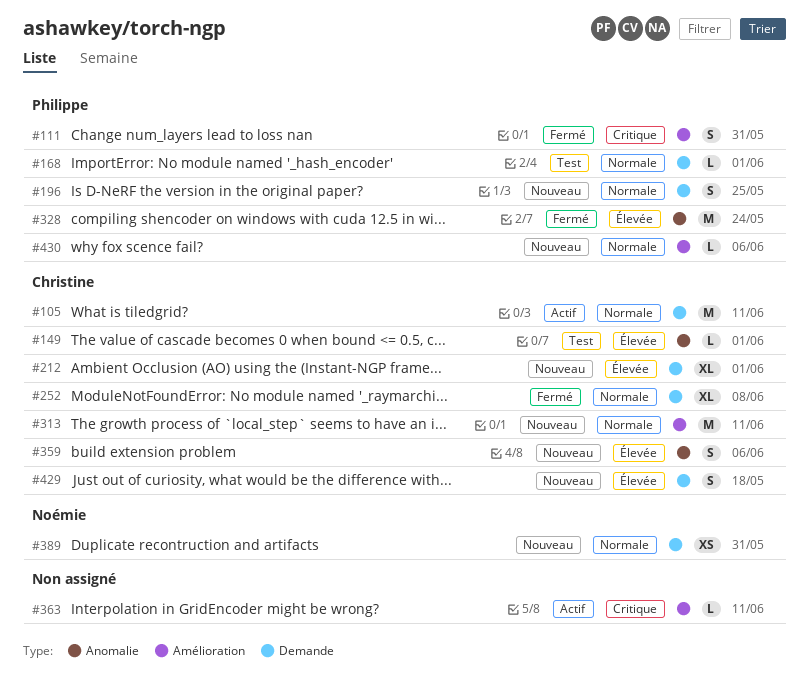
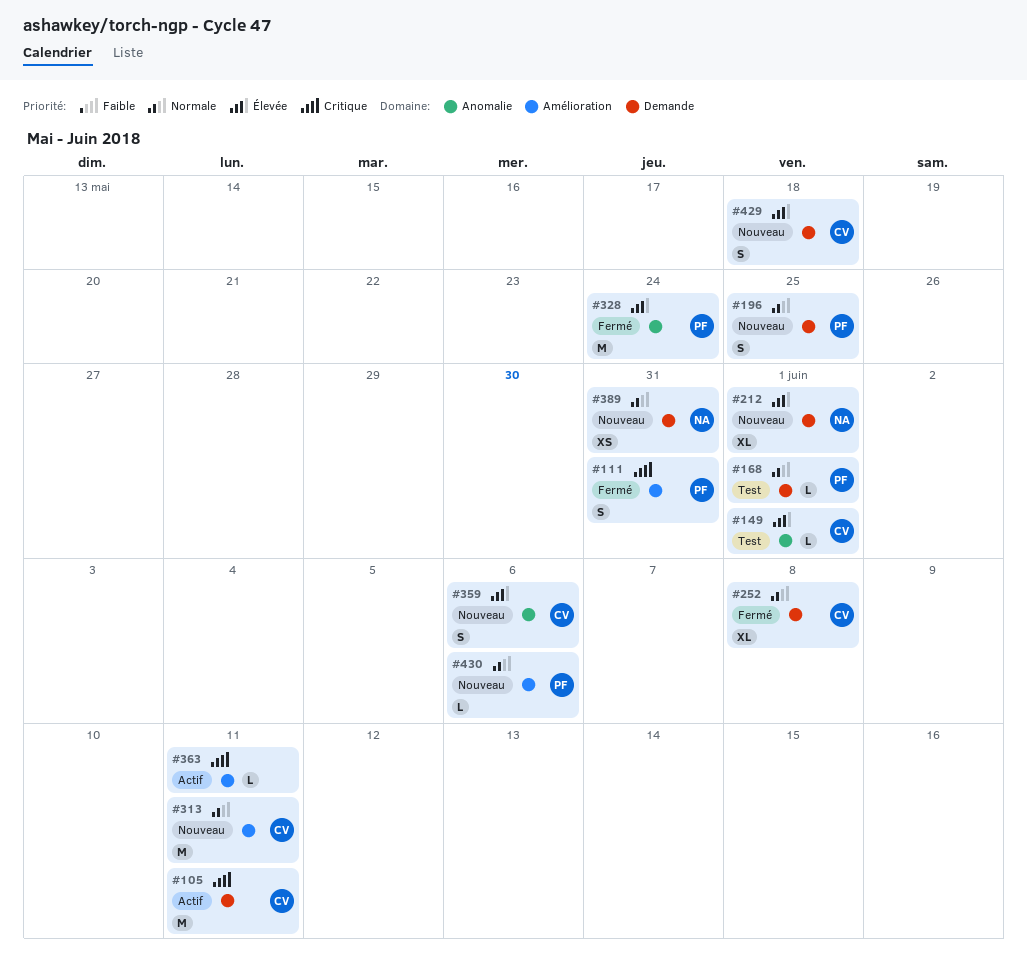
#105, priority: Normale -> Critique
#212, owner: Christine -> Noémie

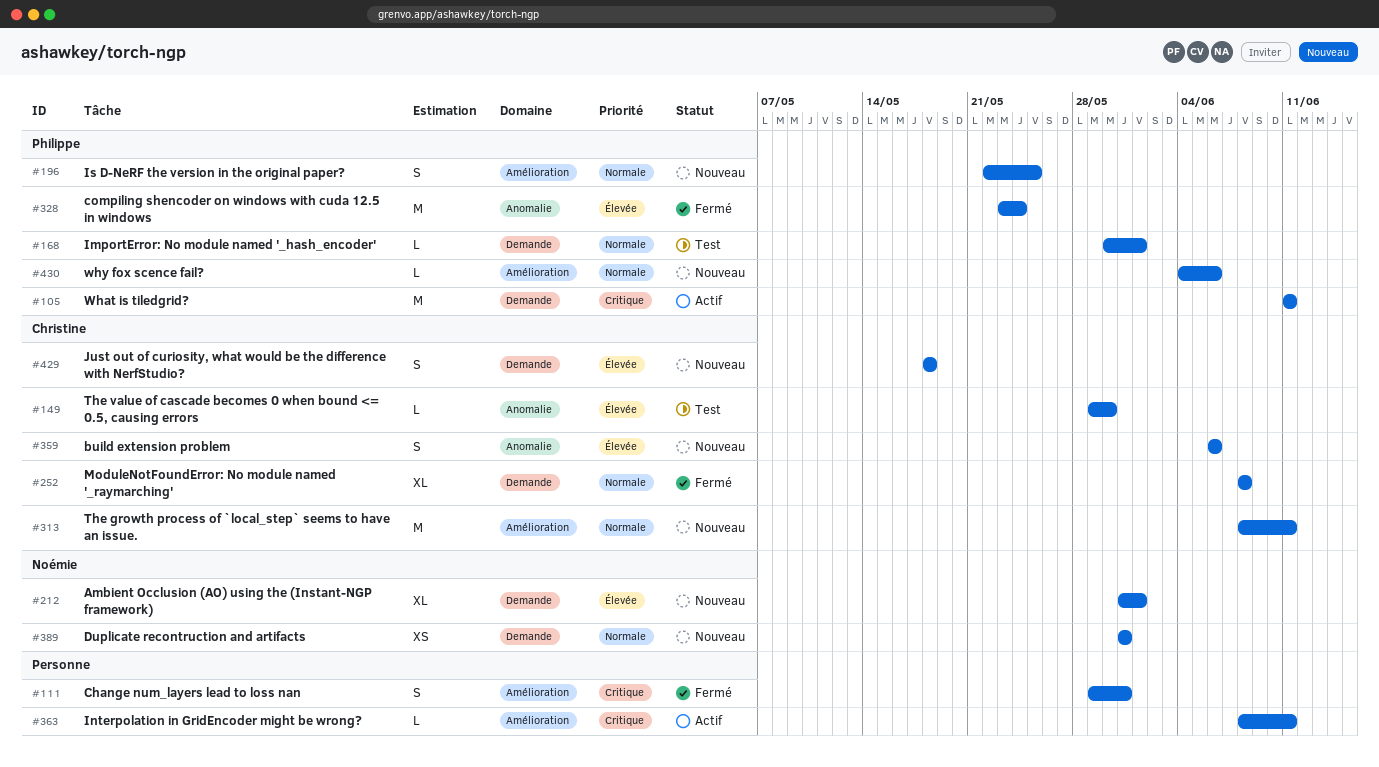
#105, owner: Christine -> Philippe
#111, owner: Philippe -> none
#149, due: Jun 1 -> May 30
#196, label: Demande -> Amélioration

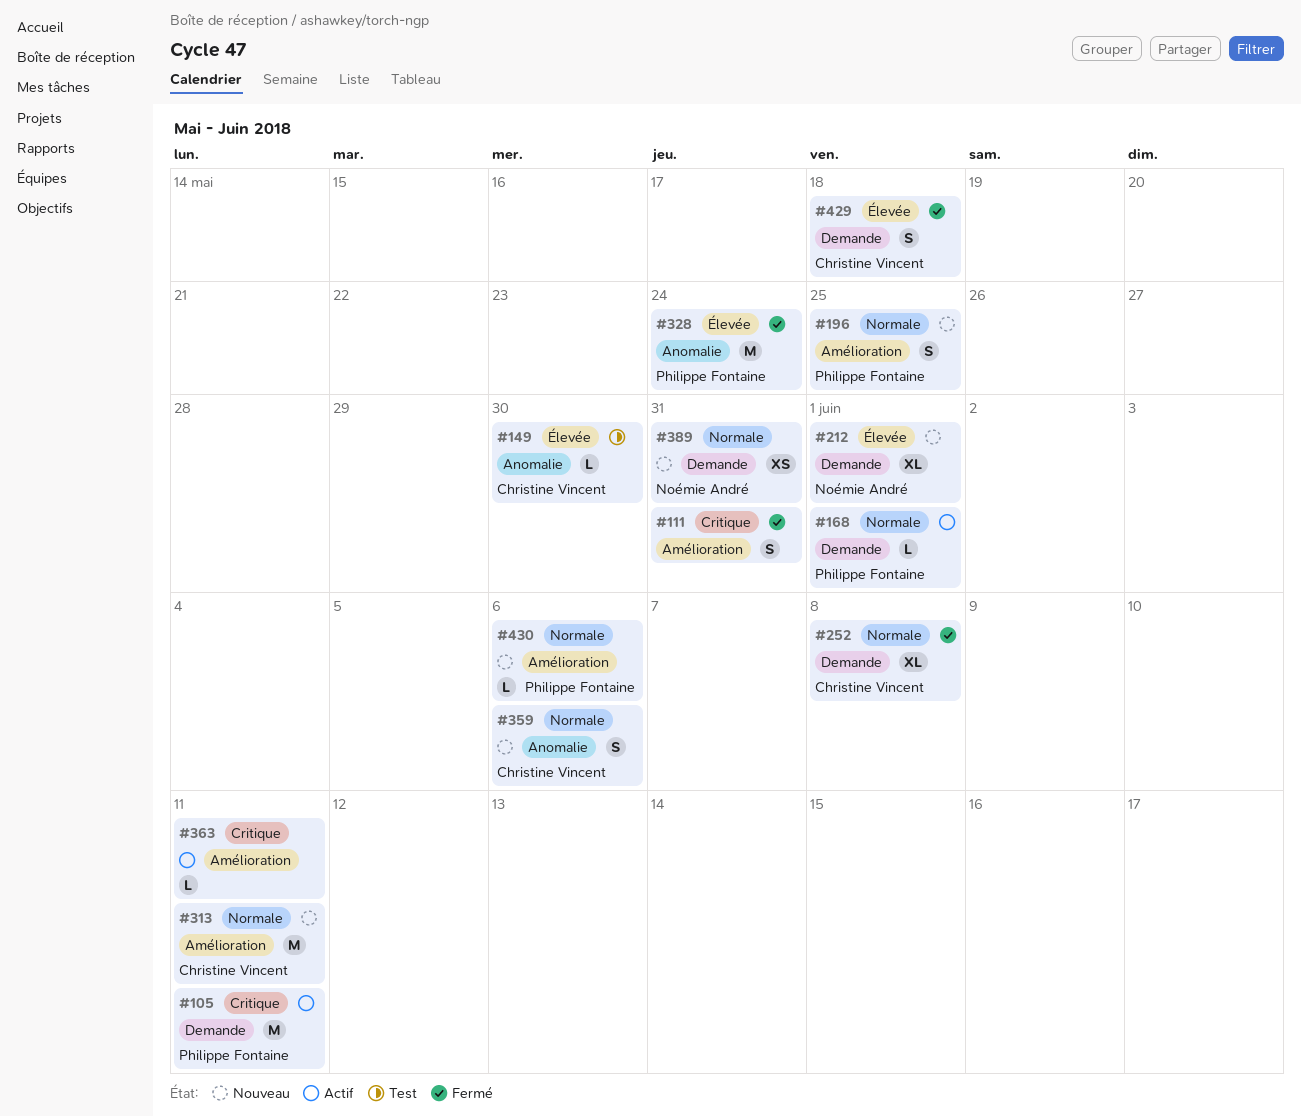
#168, status: Test -> Actif
#359, priority: Élevée -> Normale
#429, status: Nouveau -> Fermé

